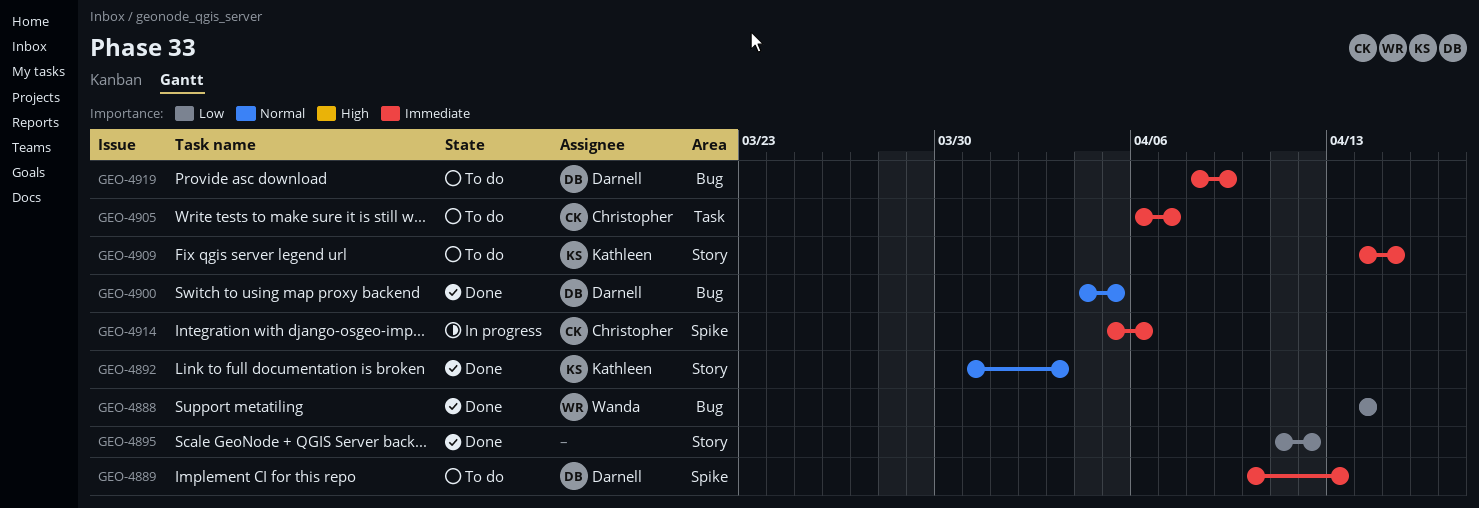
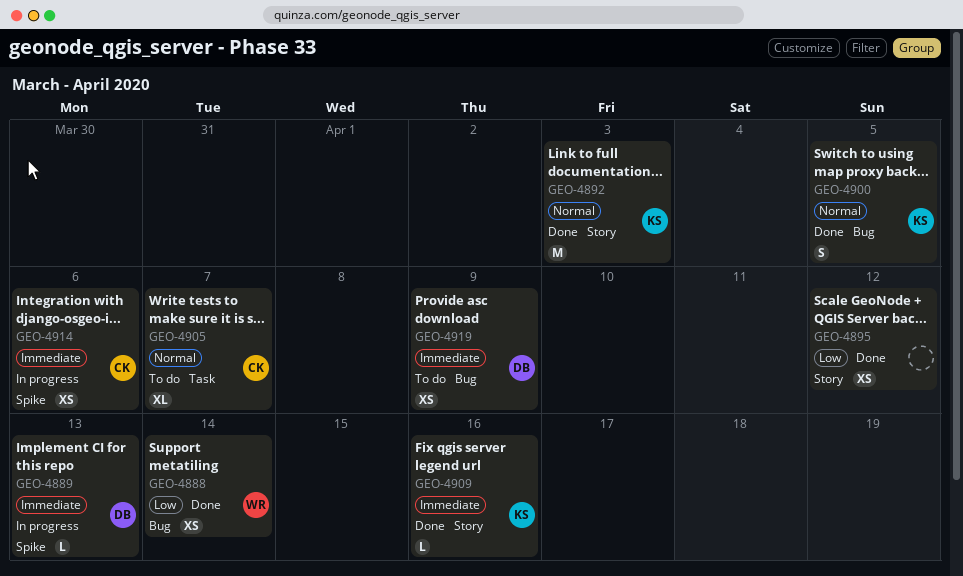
GEO-4889, status: To do -> In progress
GEO-4900, owner: Darnell -> Kathleen
GEO-4905, priority: Immediate -> Normal
GEO-4909, status: To do -> Done
GEO-4909, due: Apr 15 -> Apr 16

